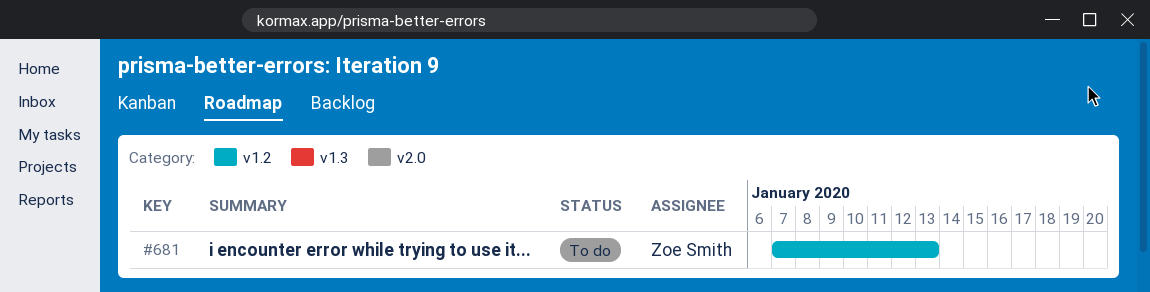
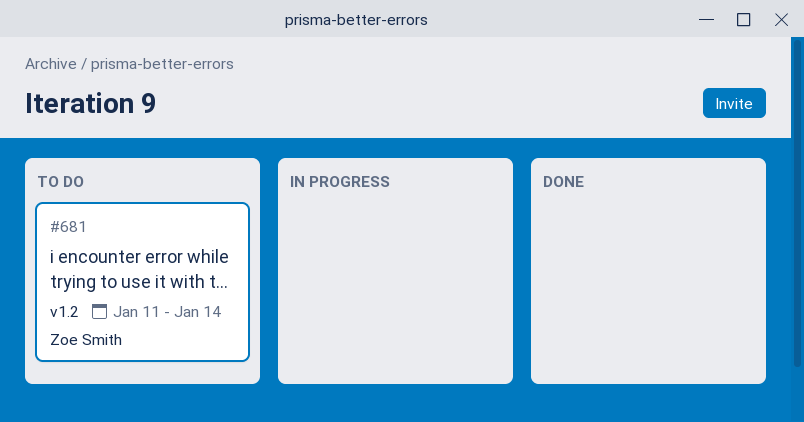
#681, start: Jan 7 -> Jan 11
#681, due: Jan 13 -> Jan 14

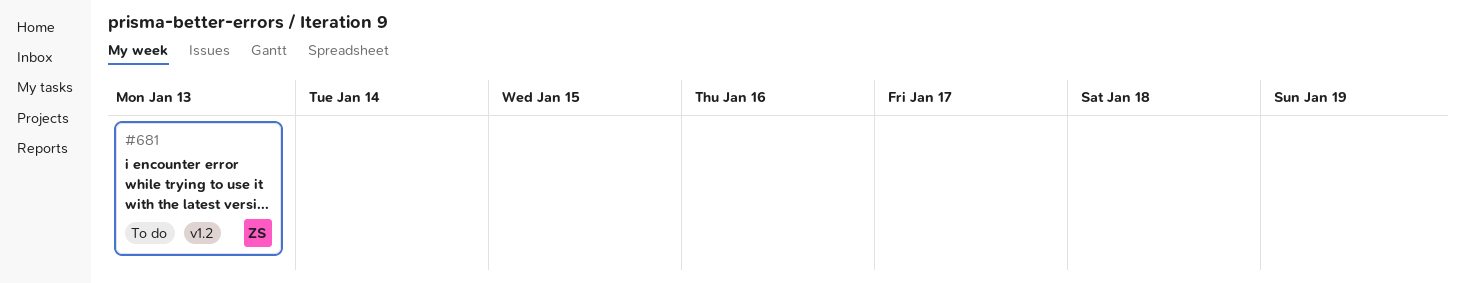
#681, due: Jan 14 -> Jan 13

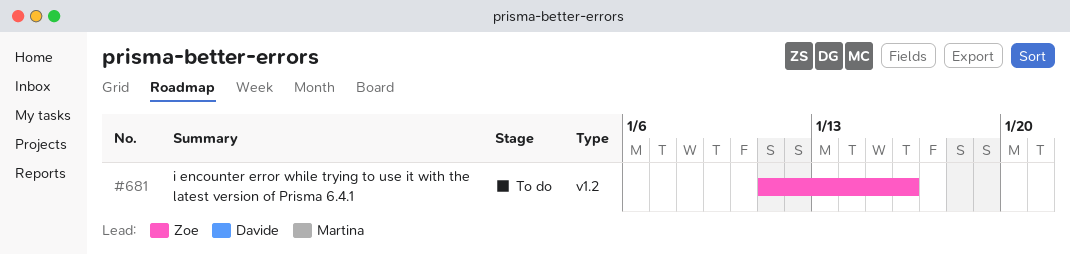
#681, due: Jan 13 -> Jan 16

